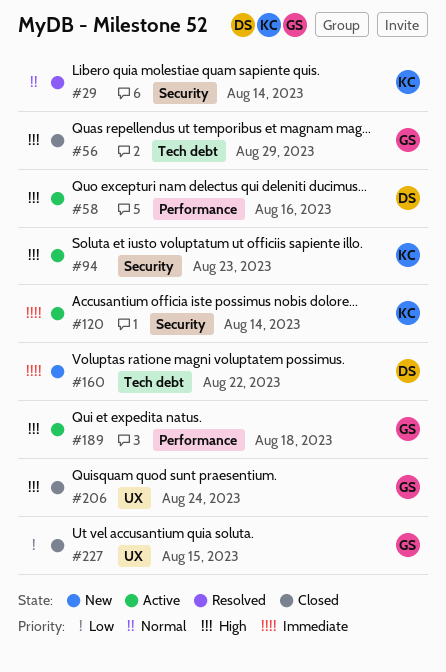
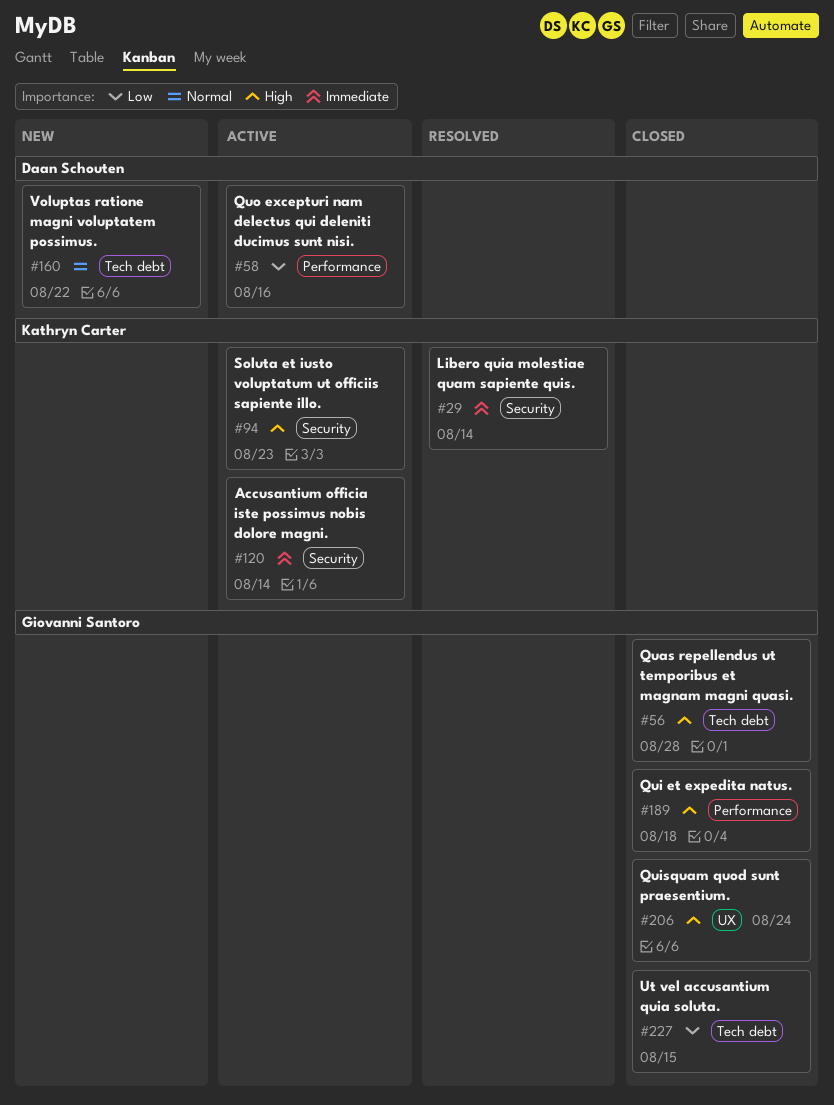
#29, priority: Normal -> Immediate
#56, due: Aug 29 -> Aug 28
#58, priority: High -> Low
#160, priority: Immediate -> Normal
#189, status: Active -> Closed
#227, label: UX -> Tech debt

